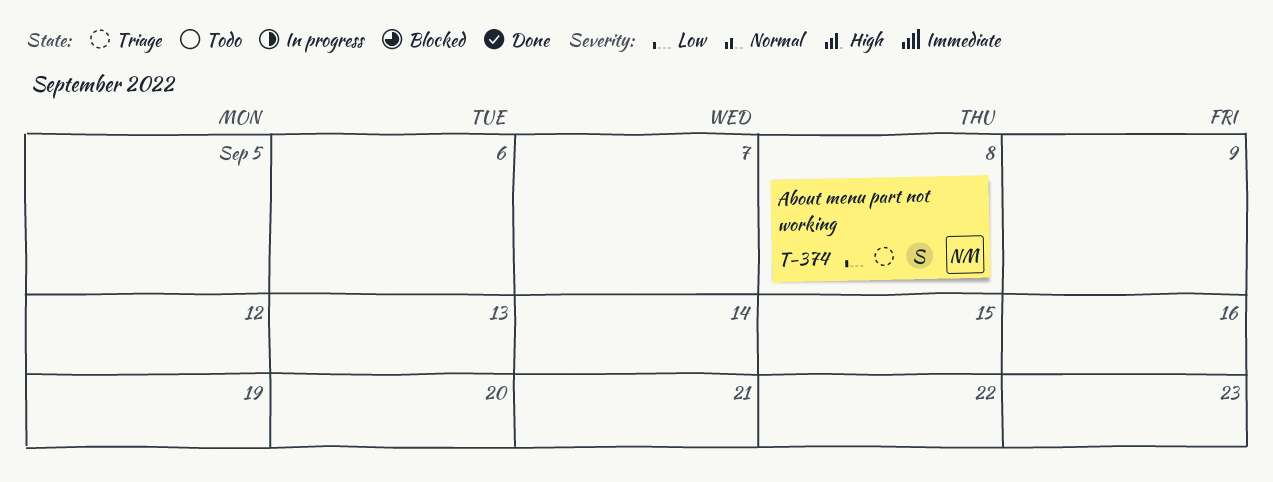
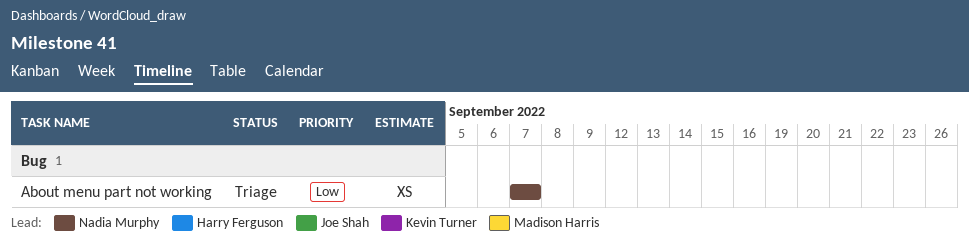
About menu part not working, estimate: S -> XS
About menu part not working, due: Sep 8 -> Sep 7

